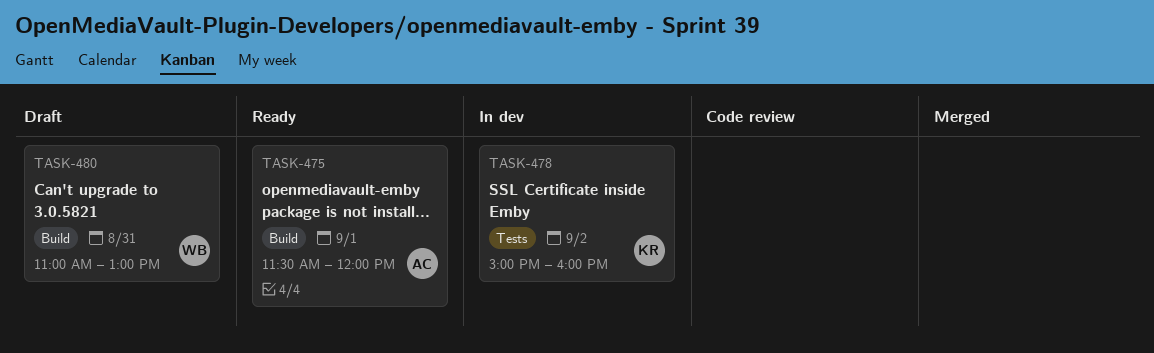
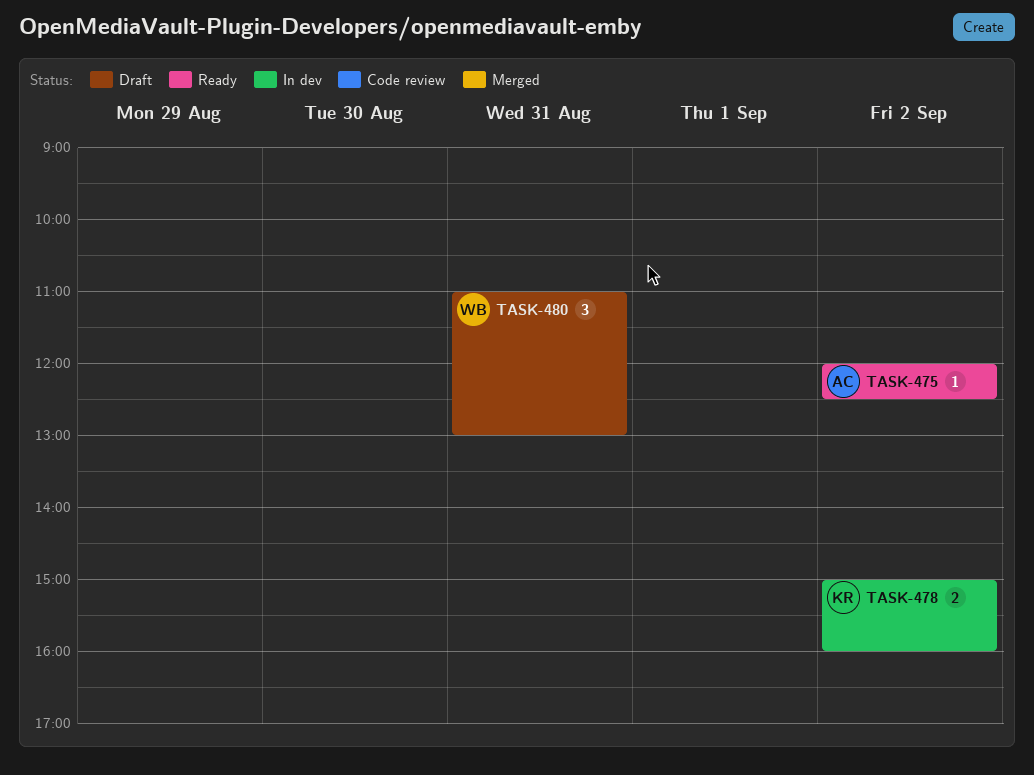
TASK-475, day: Sep 1 -> Sep 2
TASK-475, begins: 11:30 -> 12:00
TASK-475, ends: 12:00 -> 12:30

